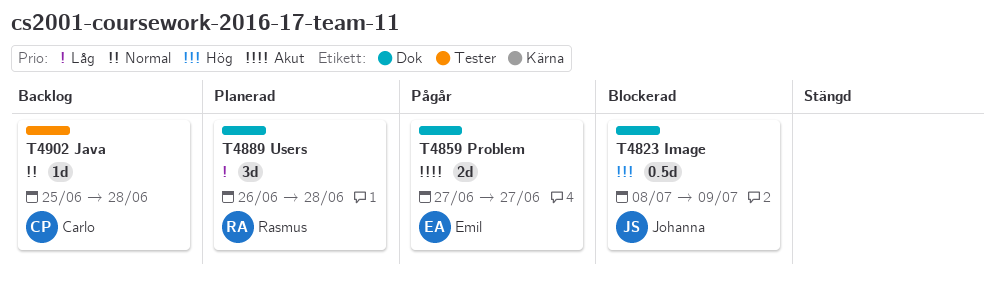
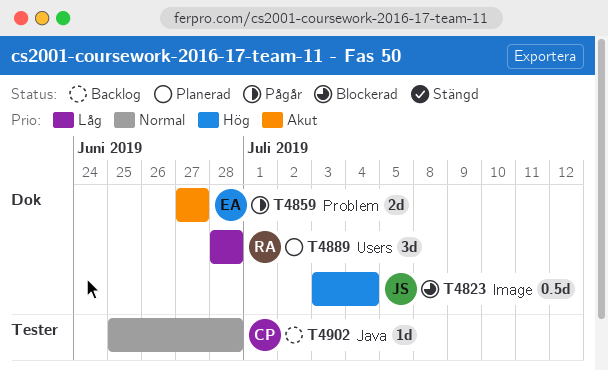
T4823, start: Jul 8 -> Jul 3
T4823, due: Jul 9 -> Jul 4
T4889, start: Jun 26 -> Jun 28

